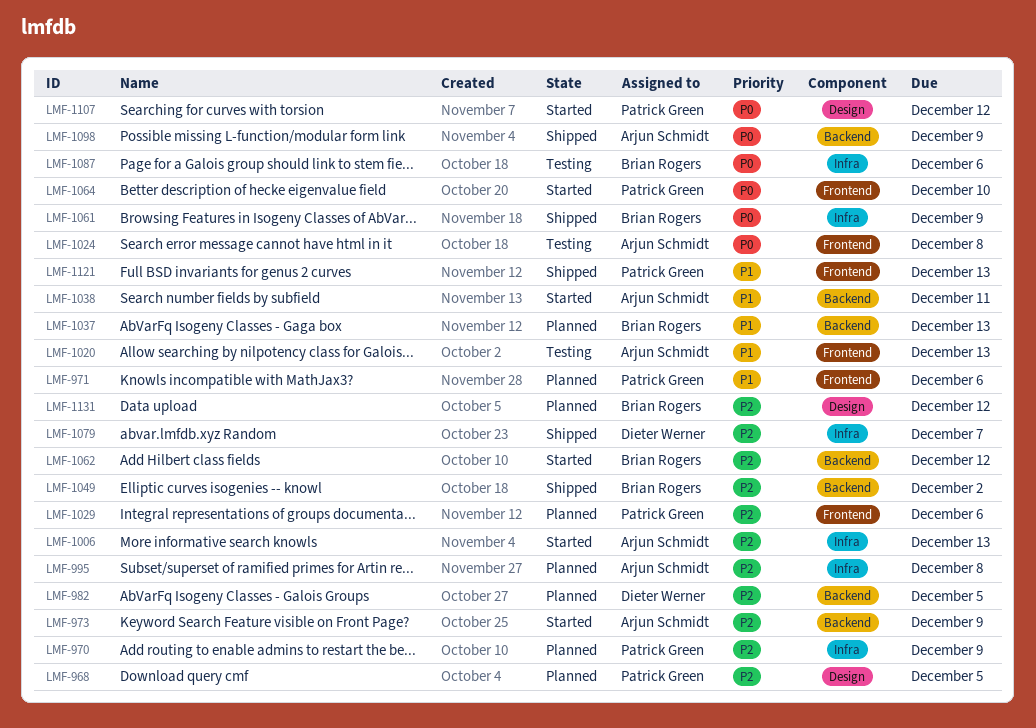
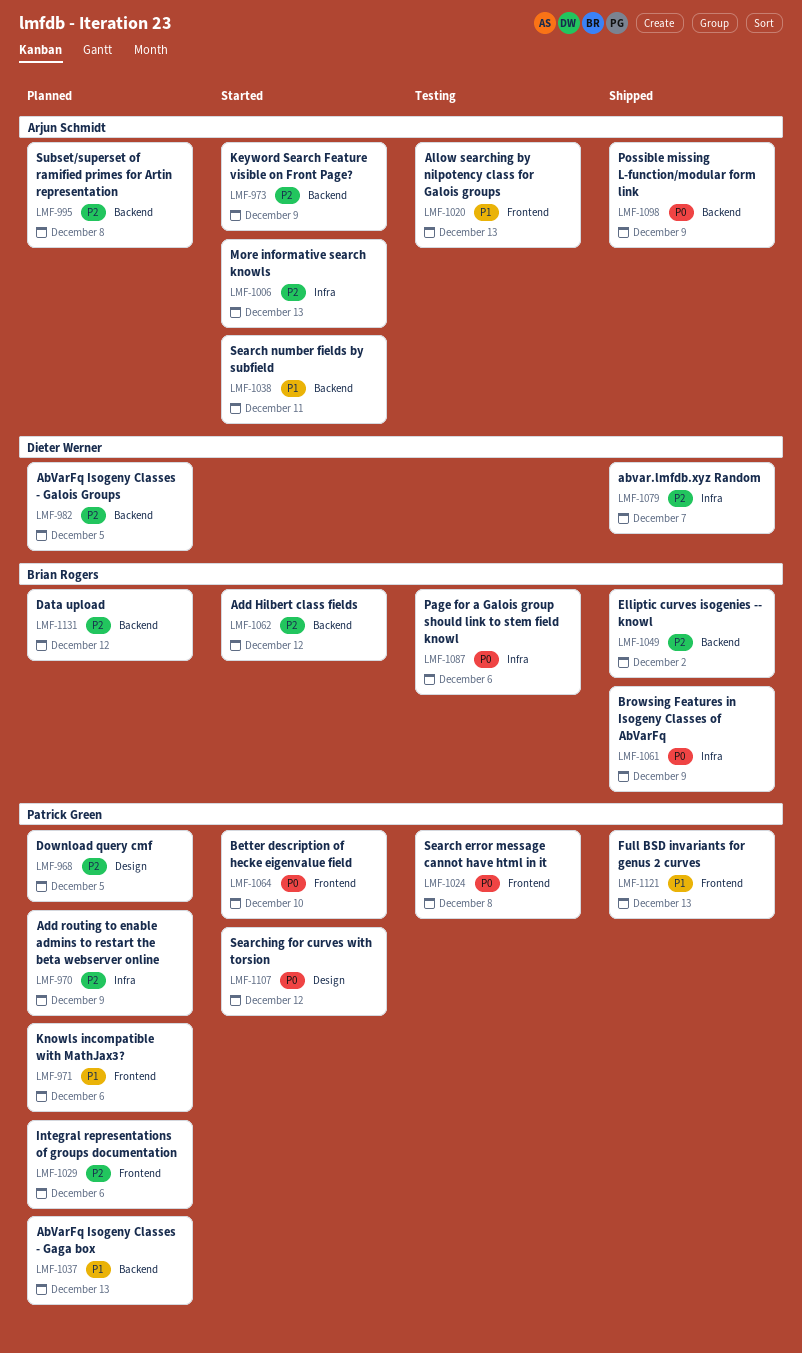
LMF-995, label: Infra -> Backend
LMF-1024, owner: Arjun Schmidt -> Patrick Green
LMF-1037, owner: Brian Rogers -> Patrick Green
LMF-1131, label: Design -> Backend

